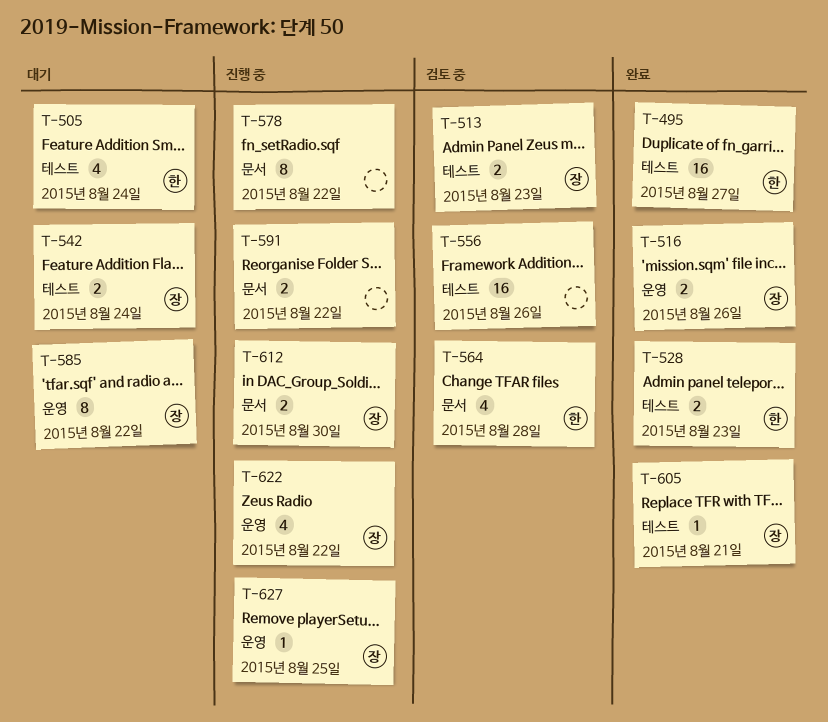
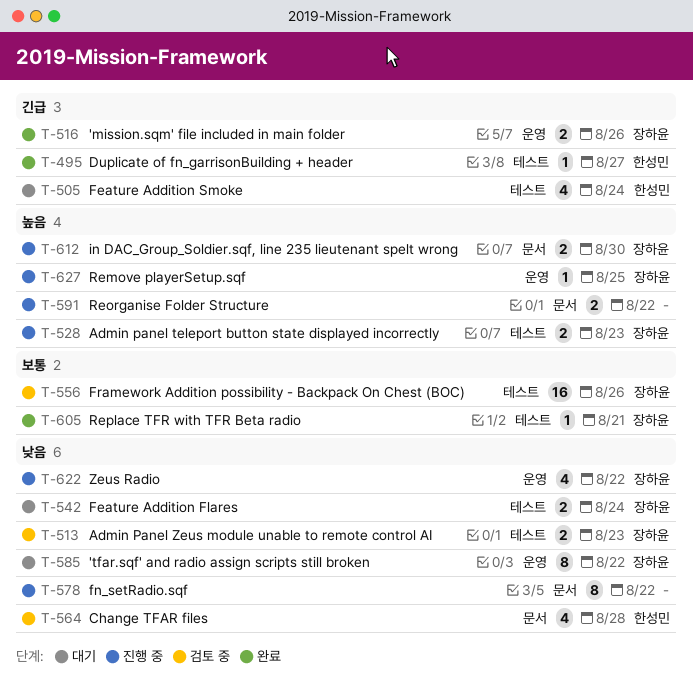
T-495, estimate: 16 -> 1
T-528, status: 완료 -> 진행 중
T-528, owner: 한성민 -> 장하윤
T-556, owner: none -> 장하윤

